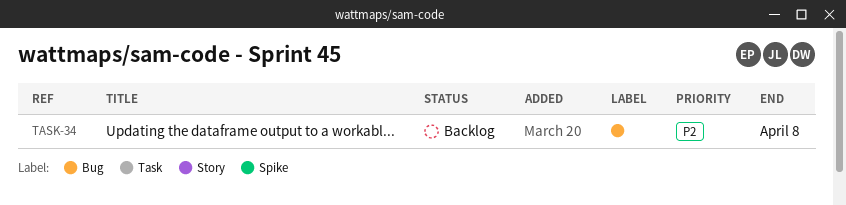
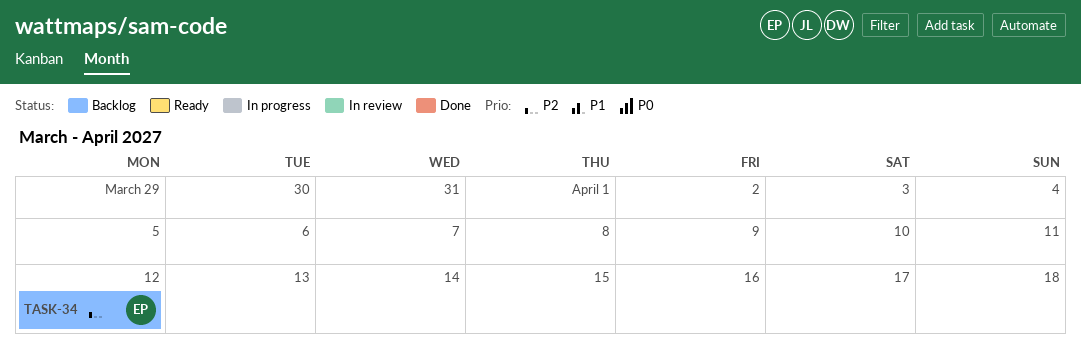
TASK-34, due: Apr 8 -> Apr 12

